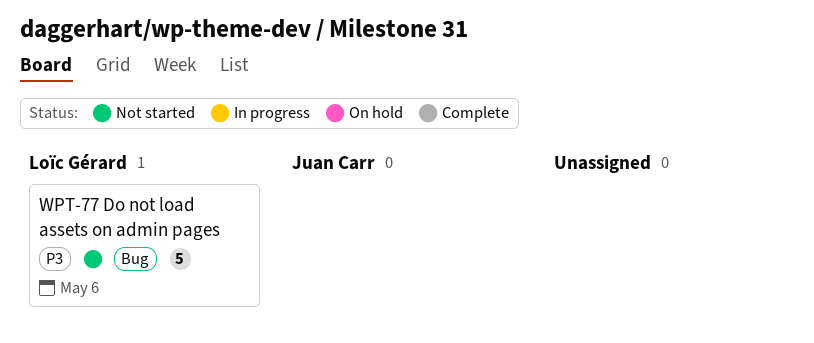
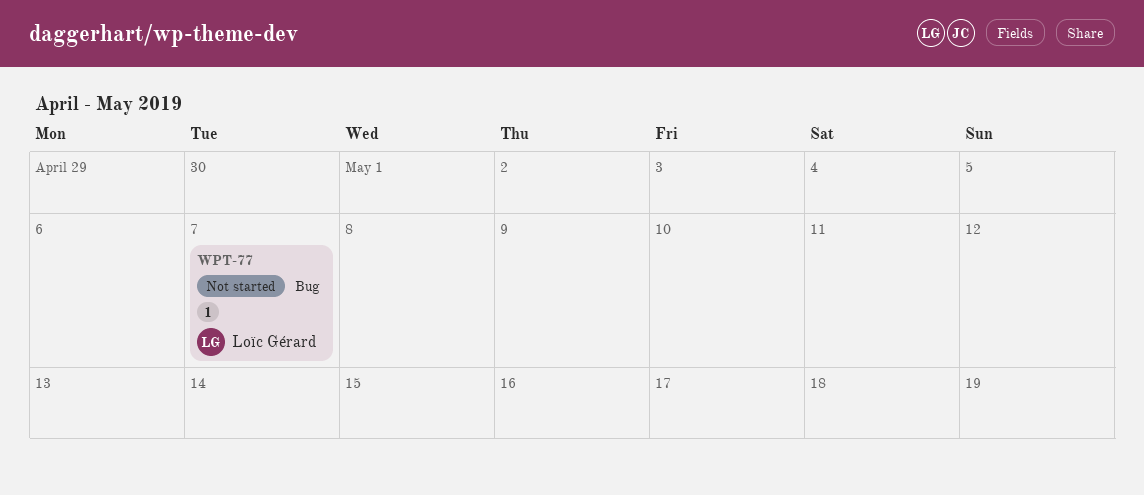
WPT-77, estimate: 5 -> 1
WPT-77, due: May 6 -> May 7

